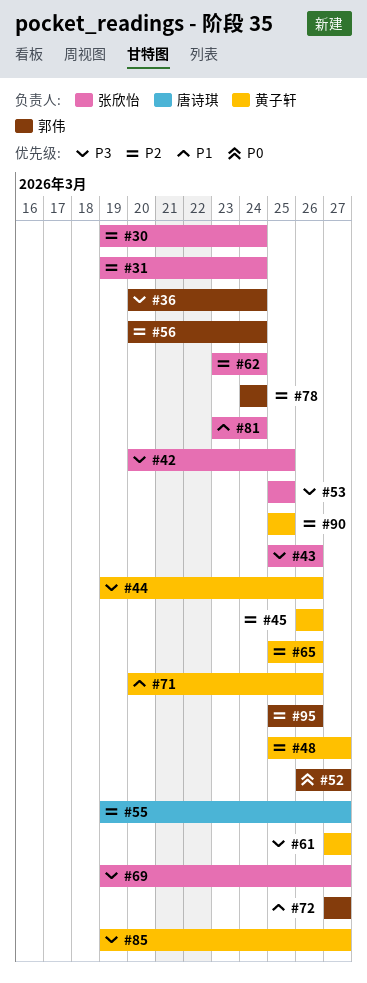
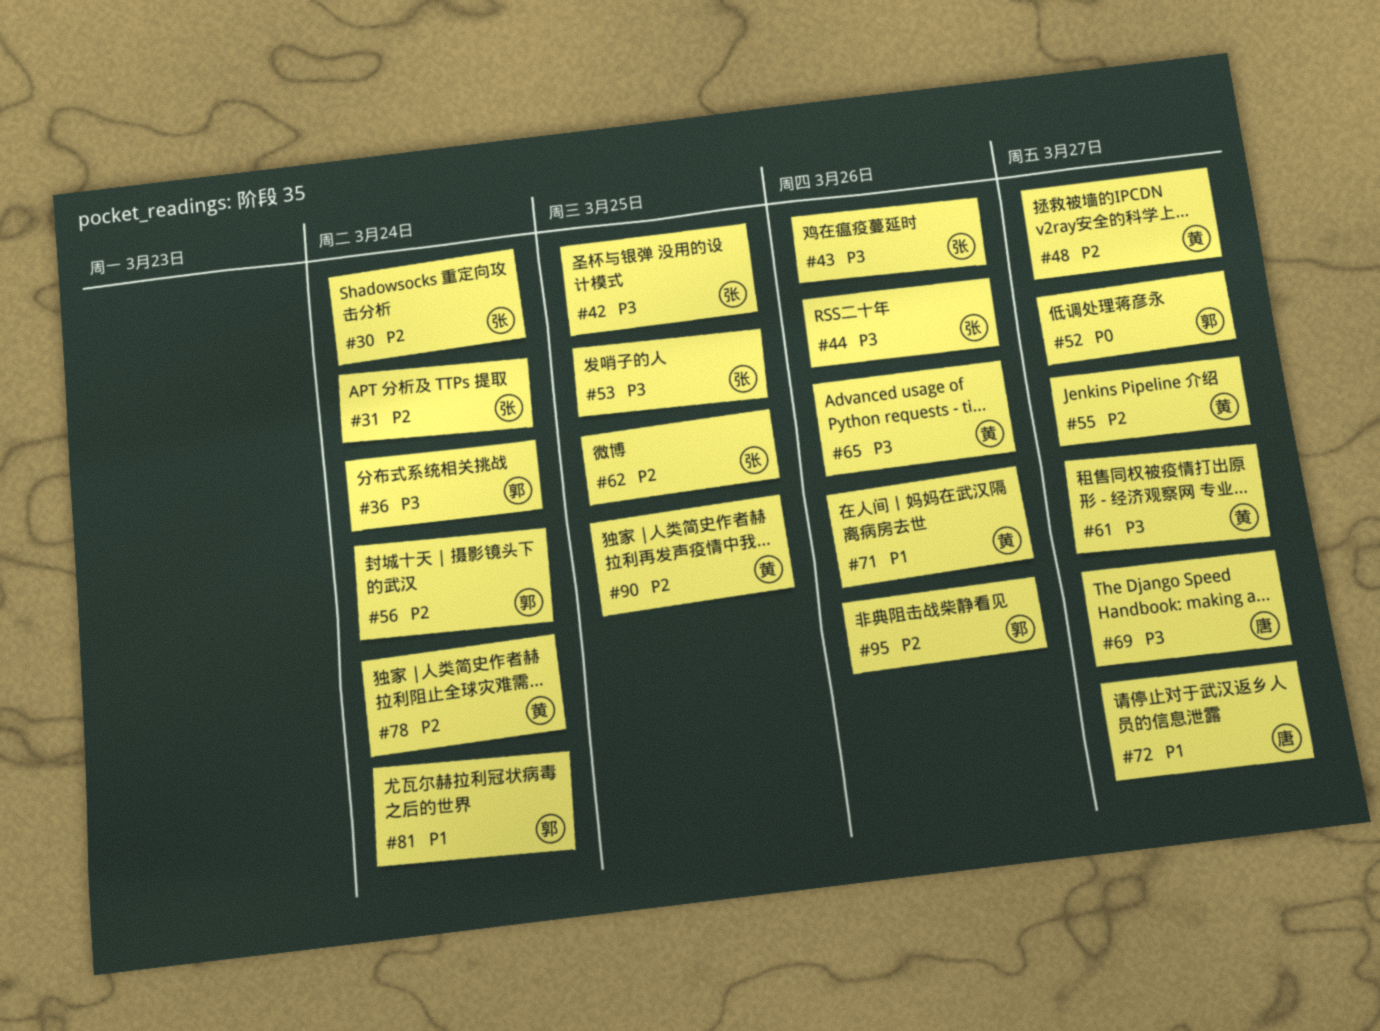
#44, owner: 黄子轩 -> 张欣怡
#45: present -> none
#55, owner: 唐诗琪 -> 黄子轩
#62, due: Mar 24 -> Mar 25
#65, priority: P2 -> P3
#69, owner: 张欣怡 -> 唐诗琪
#72, owner: 郭伟 -> 唐诗琪
#78, owner: 郭伟 -> 黄子轩
#81, owner: 张欣怡 -> 郭伟
#85: present -> none

